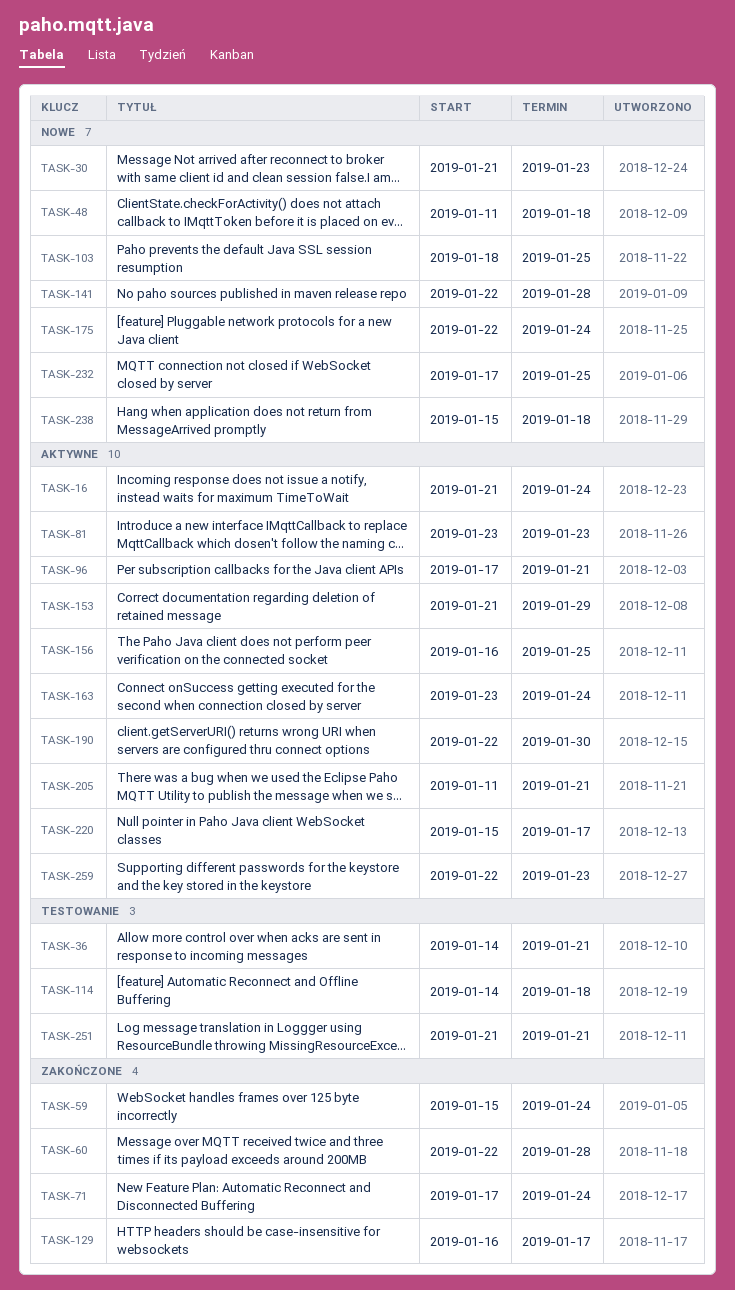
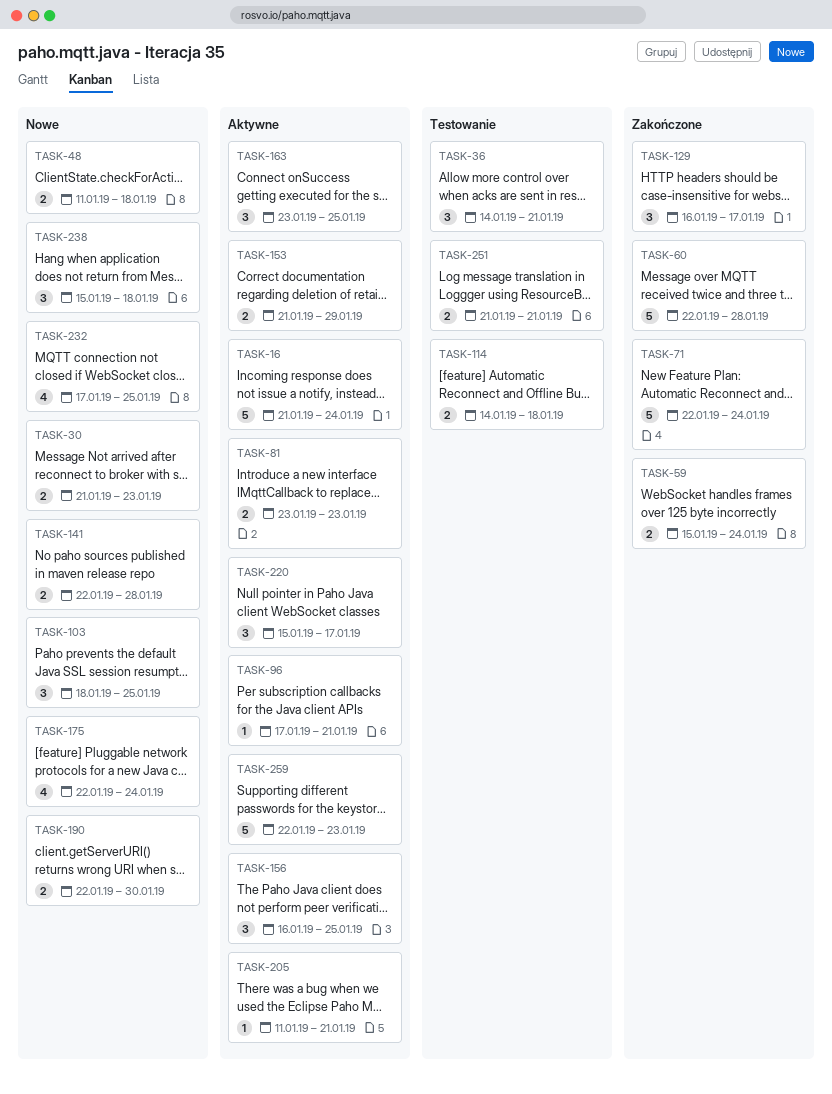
TASK-71, start: Jan 17 -> Jan 22
TASK-163, due: Jan 24 -> Jan 25
TASK-190, status: Aktywne -> Nowe

